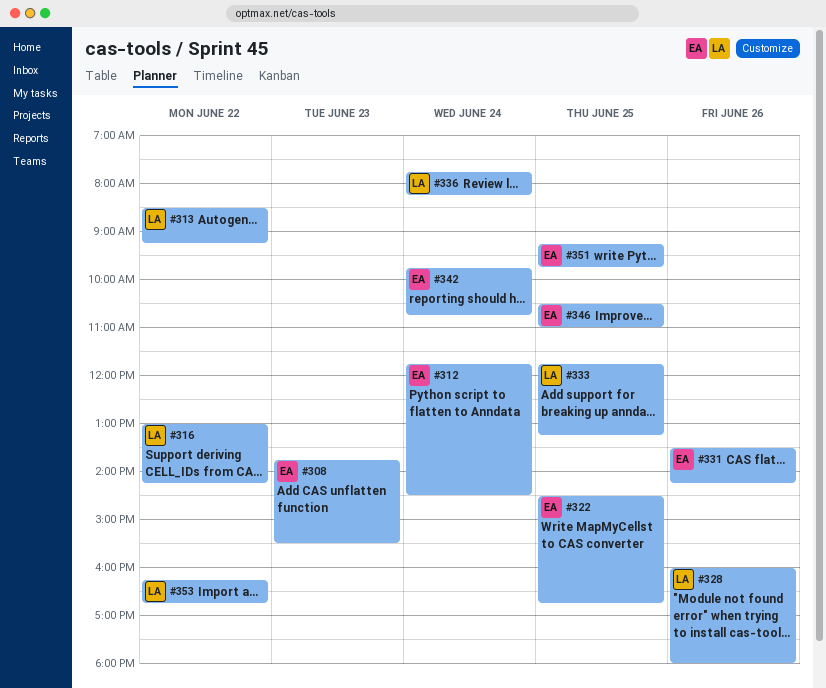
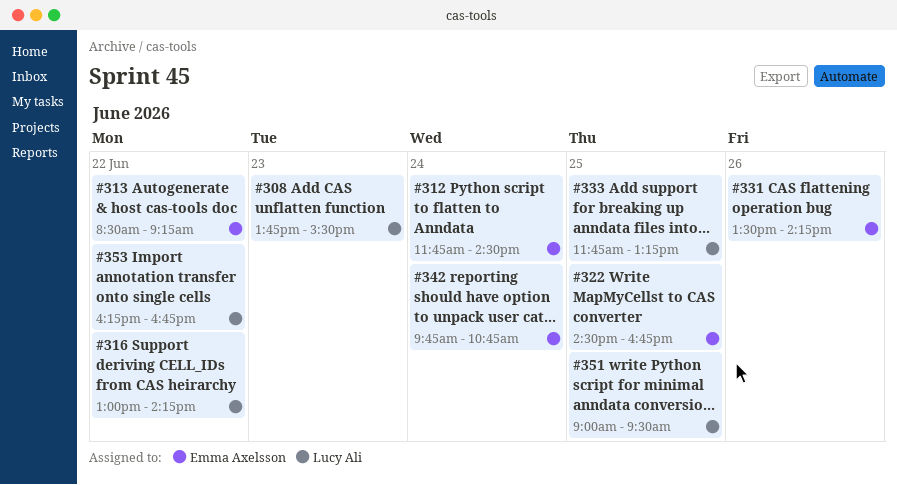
#308, owner: Emma Axelsson -> Lucy Ali
#313, owner: Lucy Ali -> Emma Axelsson
#328: present -> none
#336: present -> none
#346: present -> none
#351, owner: Emma Axelsson -> Lucy Ali
#351, begins: 09:15 -> 09:00
#351, ends: 09:45 -> 09:30

